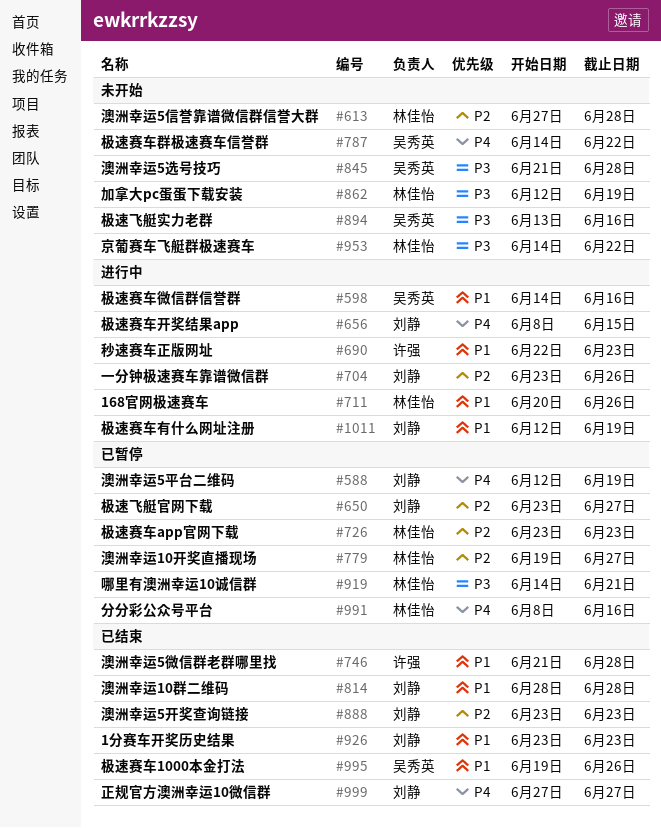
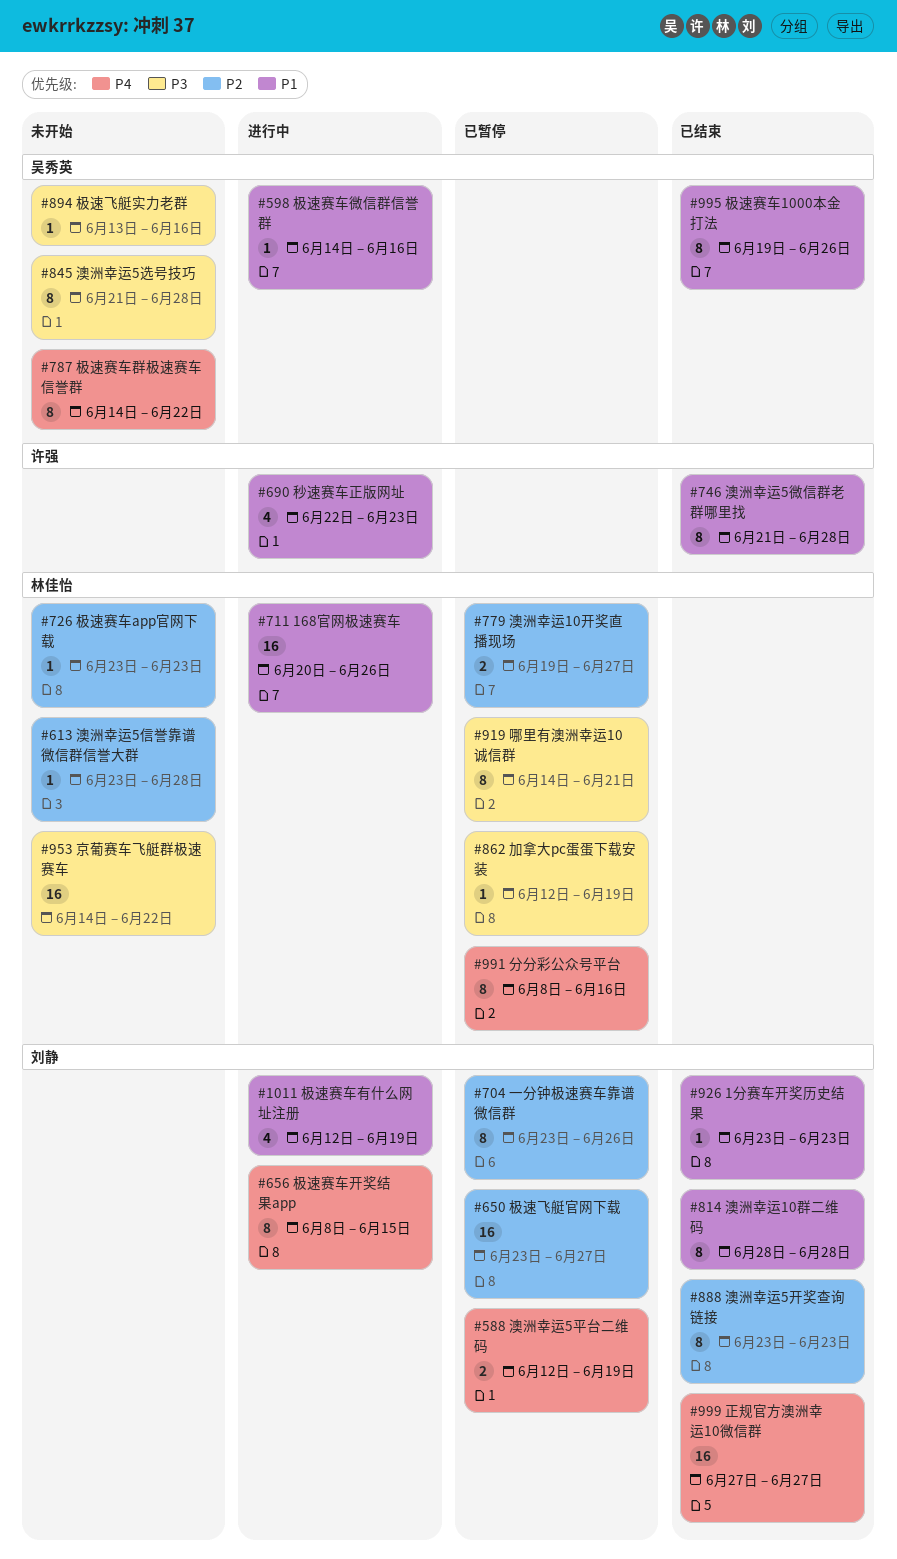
#613, start: Jun 27 -> Jun 23
#704, status: 进行中 -> 已暂停
#726, status: 已暂停 -> 未开始
#862, status: 未开始 -> 已暂停

